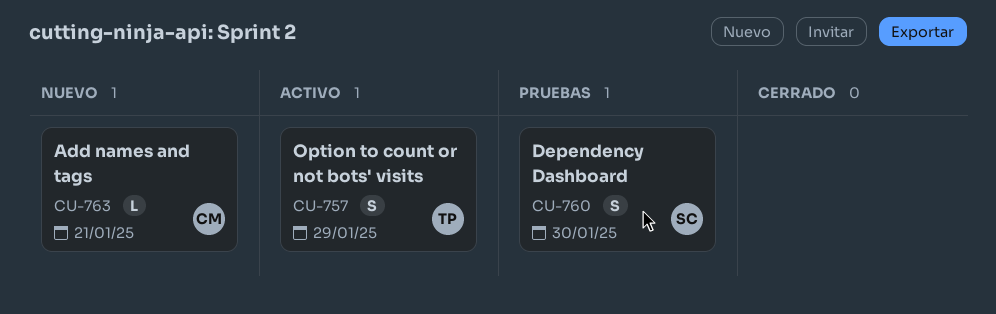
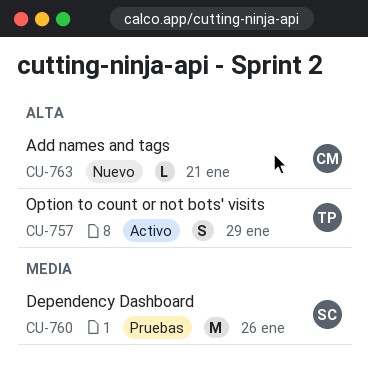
CU-760, estimate: S -> M
CU-760, due: Jan 30 -> Jan 26

